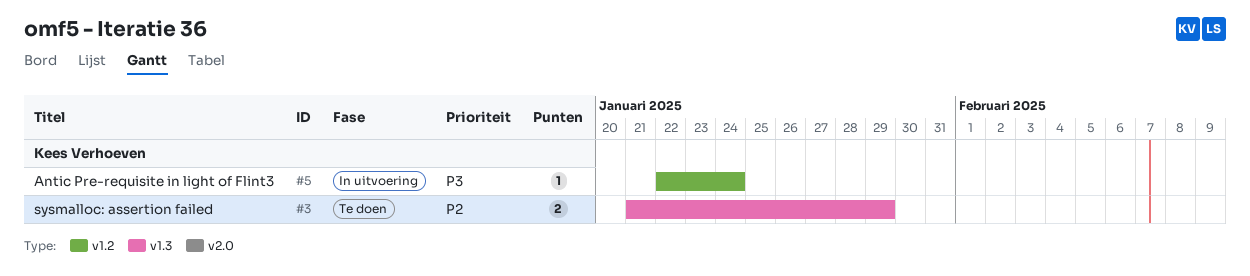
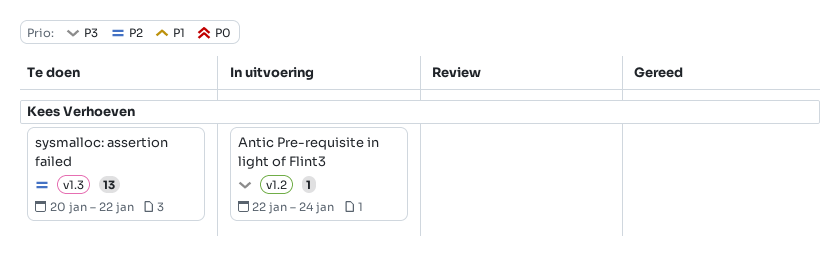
sysmalloc: assertion failed, estimate: 2 -> 13
sysmalloc: assertion failed, start: Jan 21 -> Jan 20
sysmalloc: assertion failed, due: Jan 29 -> Jan 22

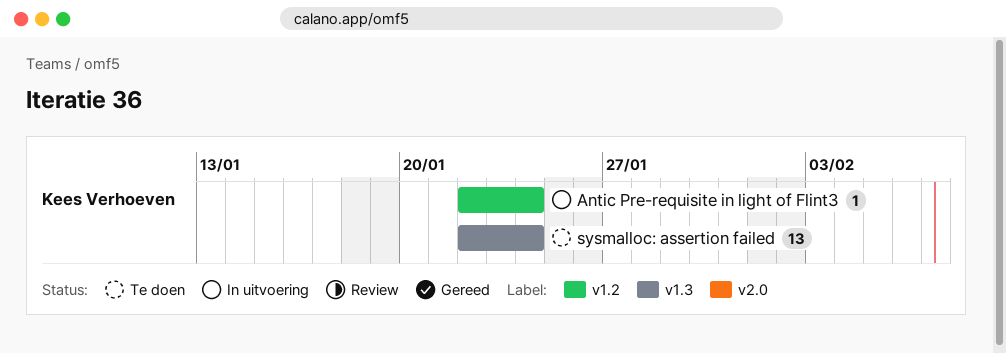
sysmalloc: assertion failed, start: Jan 20 -> Jan 22
sysmalloc: assertion failed, due: Jan 22 -> Jan 24

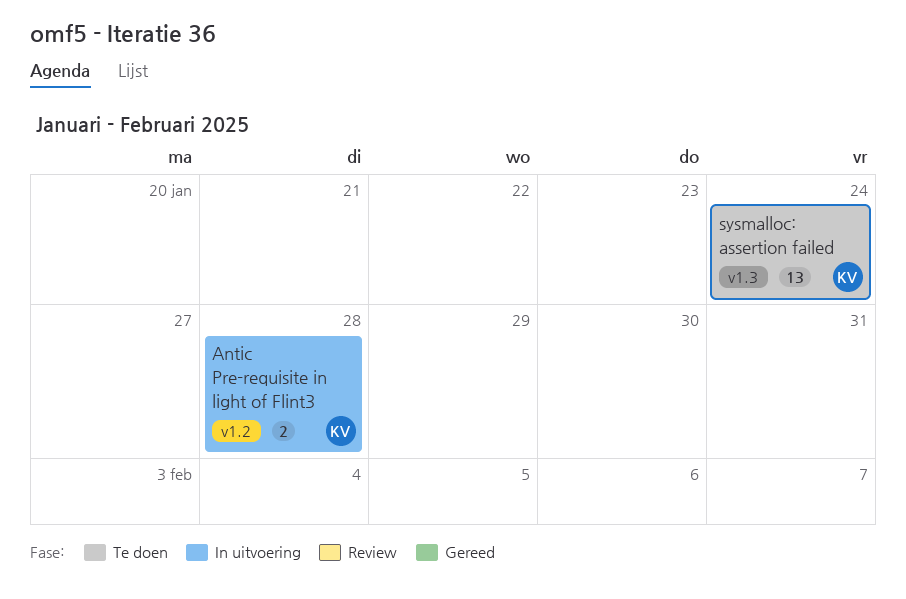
Antic Pre-requisite in light of Flint3, estimate: 1 -> 2
Antic Pre-requisite in light of Flint3, due: Jan 24 -> Jan 28

